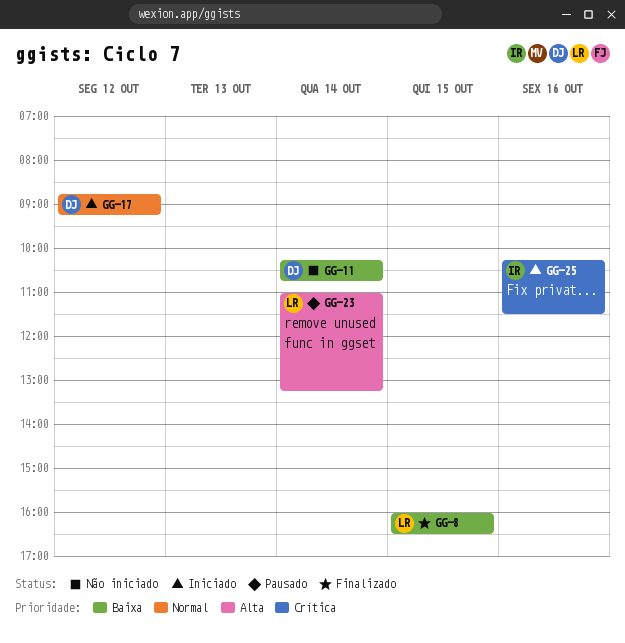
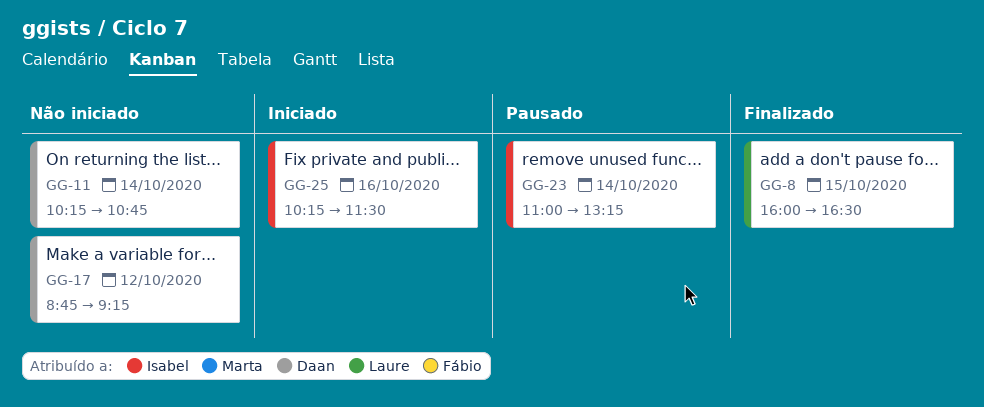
GG-17, status: Iniciado -> Não iniciado
GG-23, owner: Laure -> Isabel

